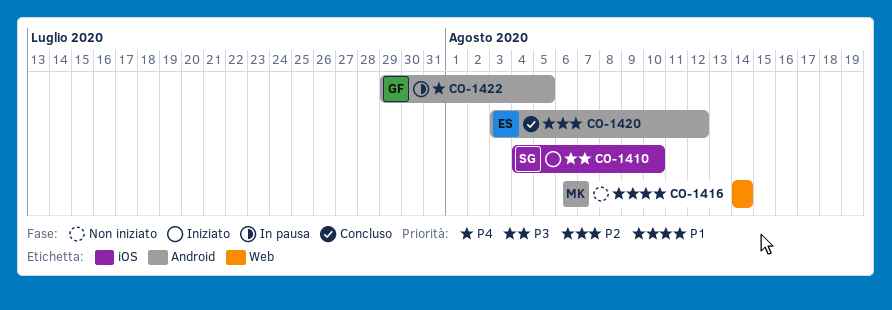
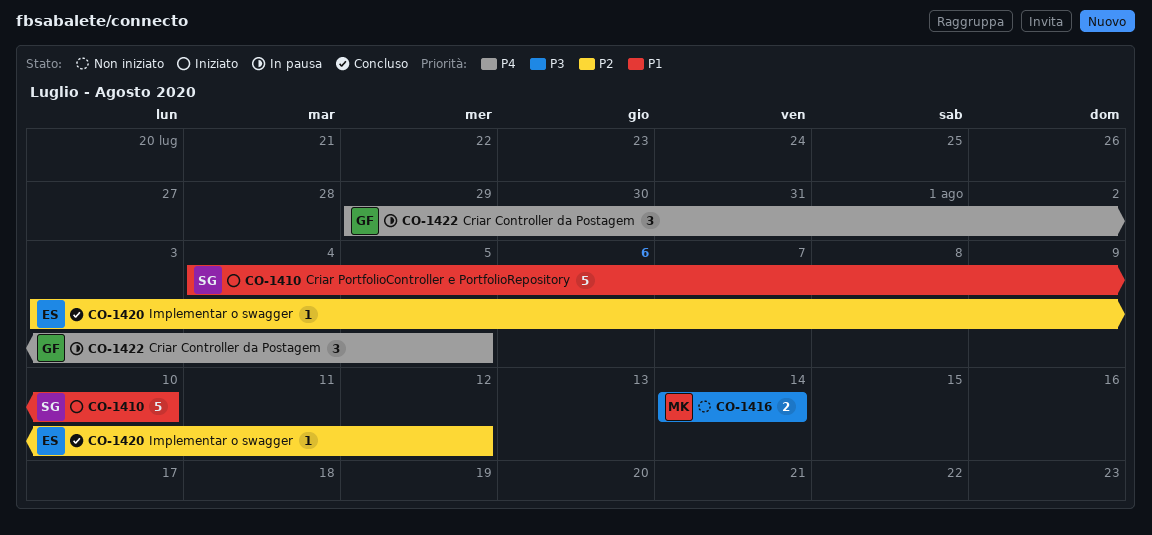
CO-1410, priority: P3 -> P1
CO-1416, priority: P1 -> P3

